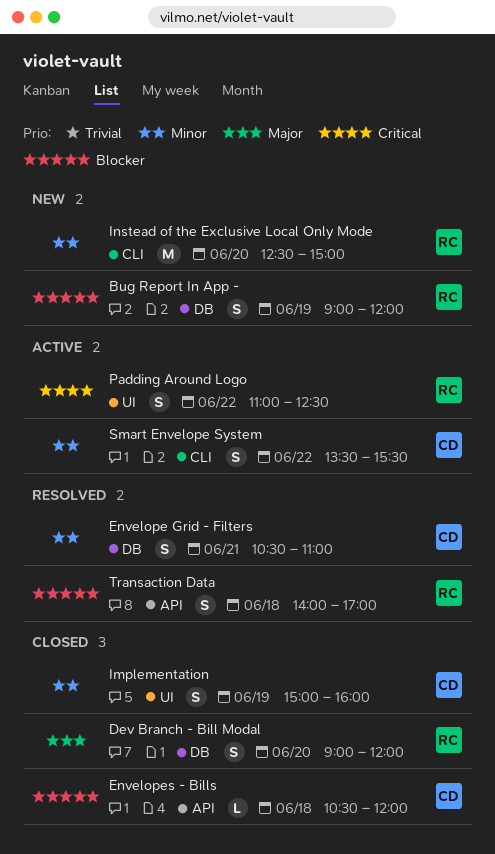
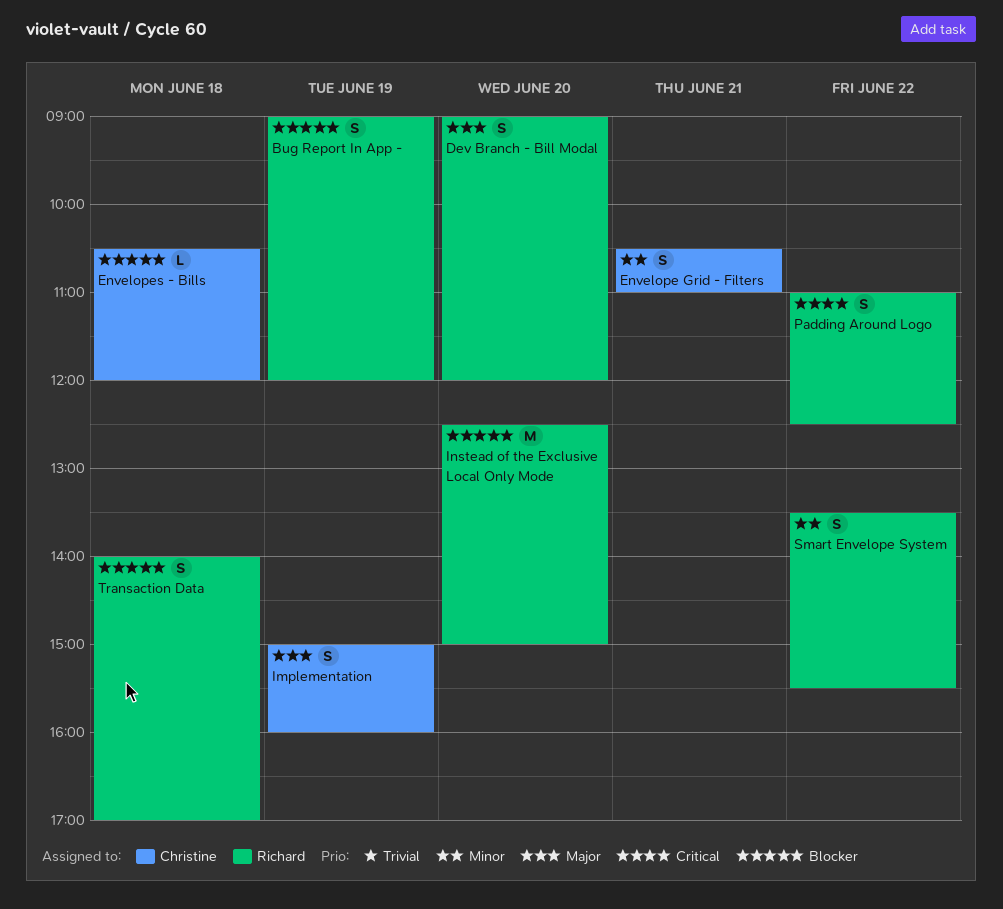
Implementation, priority: Minor -> Major
Instead of the Exclusive Local Only Mode, priority: Minor -> Blocker
Smart Envelope System, owner: Christine -> Richard

